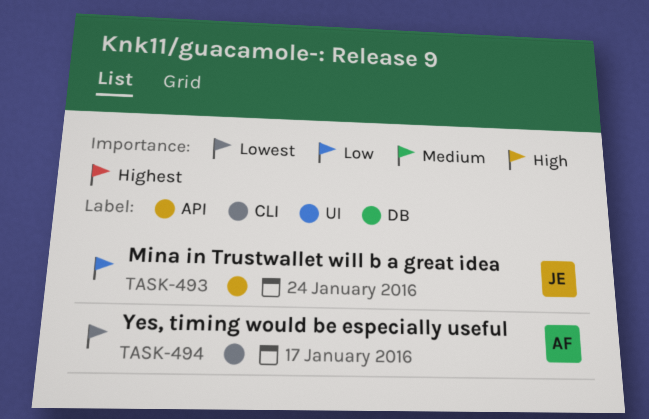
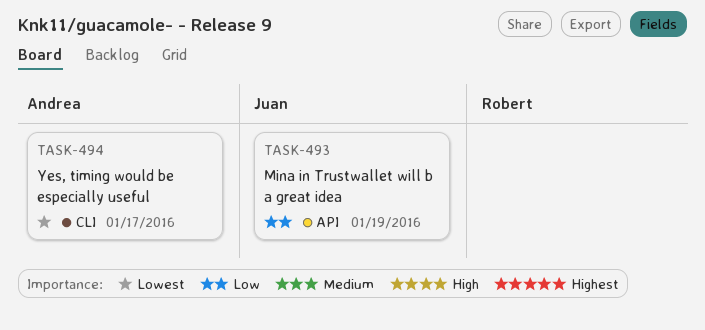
TASK-493, due: Jan 24 -> Jan 19

